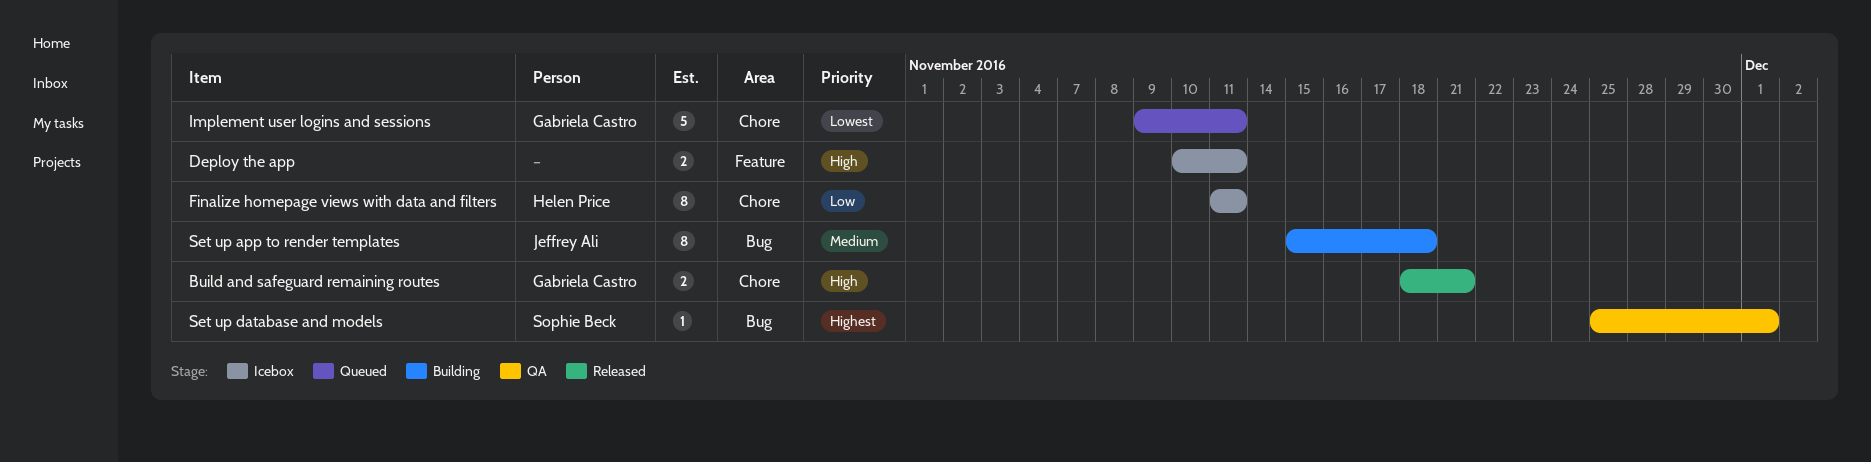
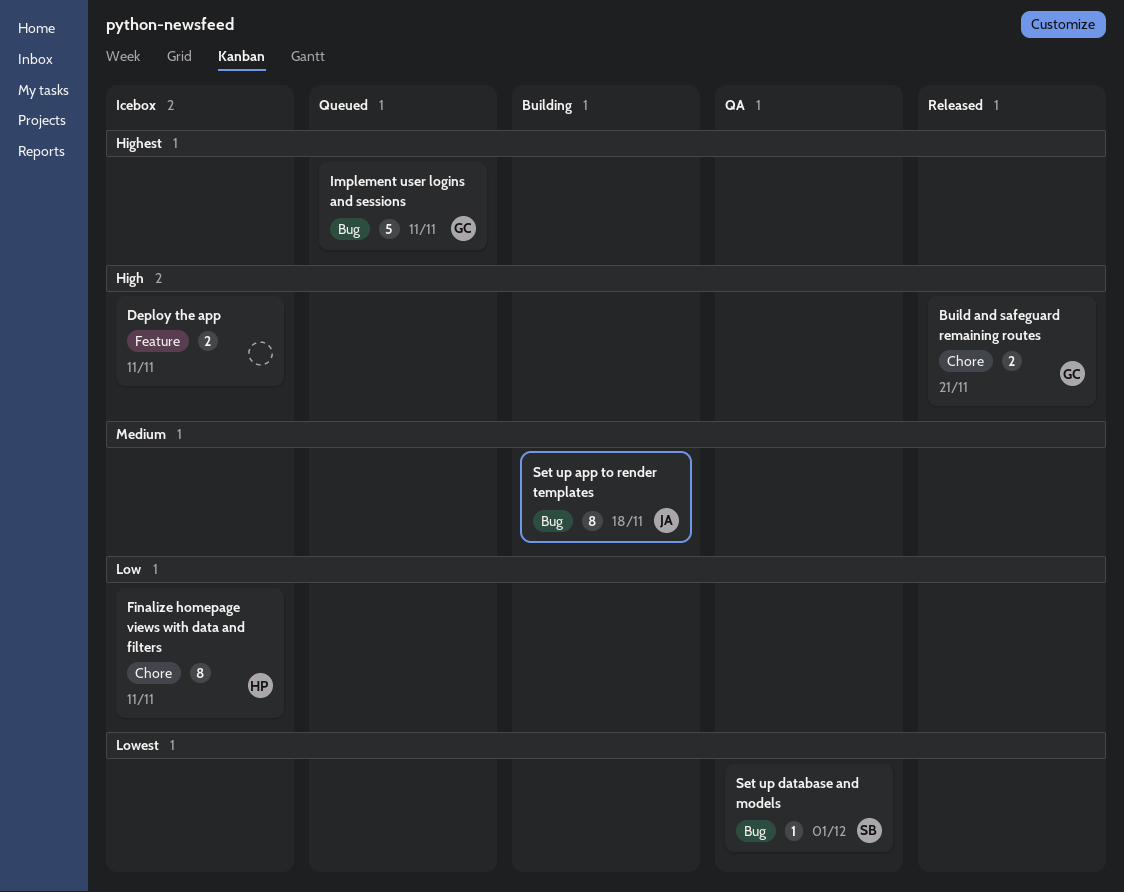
Implement user logins and sessions, priority: Lowest -> Highest
Implement user logins and sessions, label: Chore -> Bug
Set up database and models, priority: Highest -> Lowest

